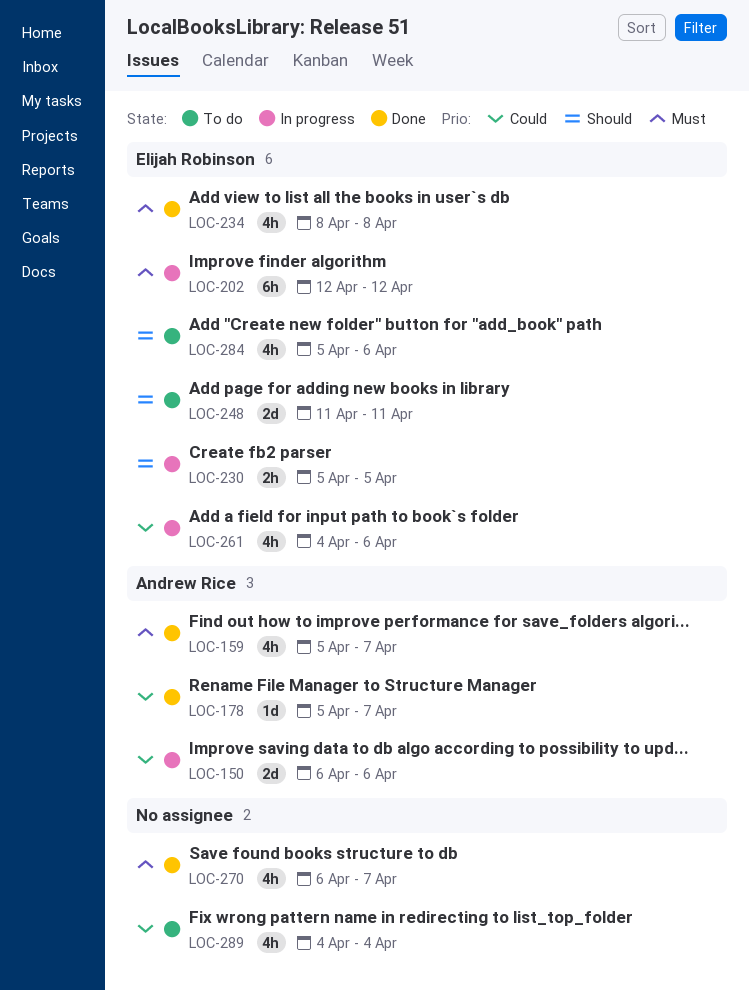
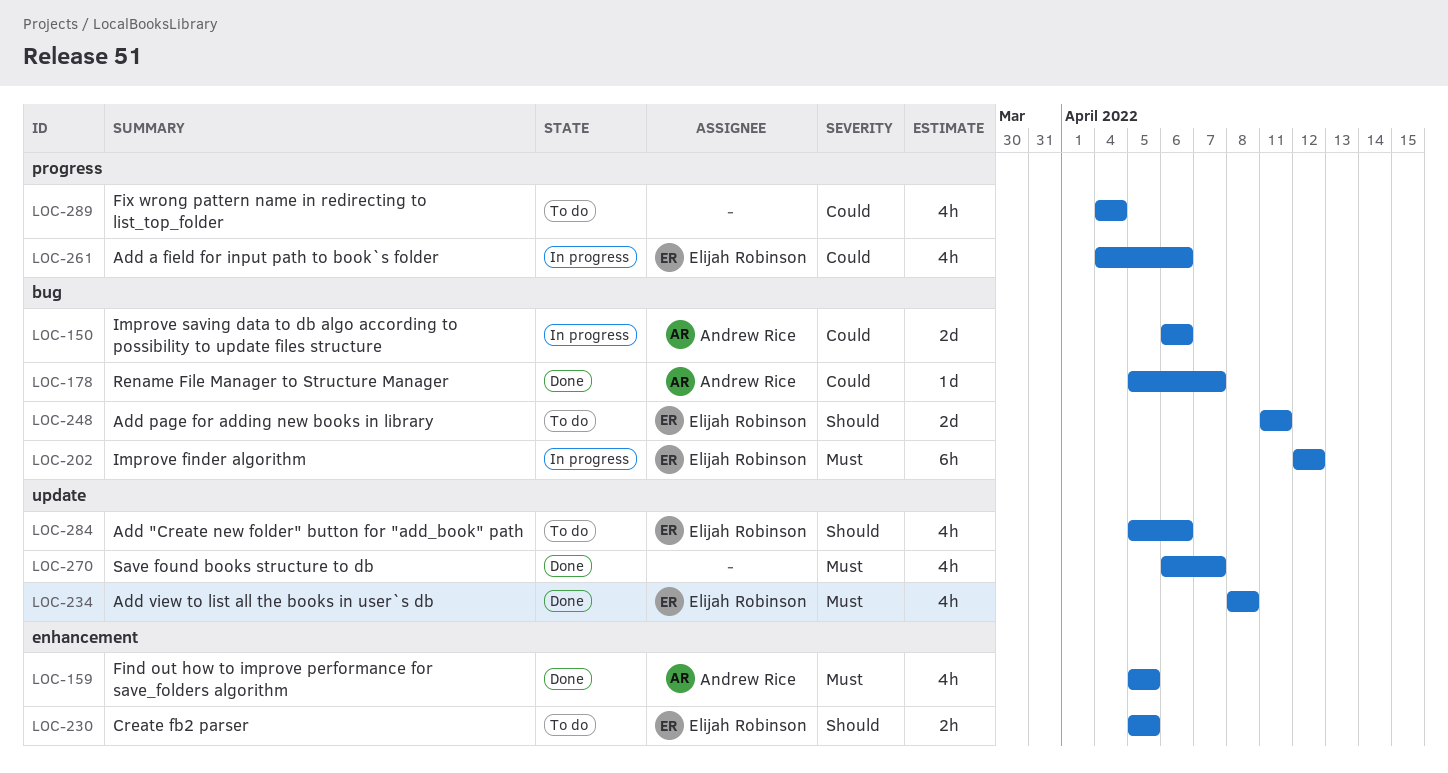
LOC-159, due: Apr 7 -> Apr 5
LOC-230, status: In progress -> To do

